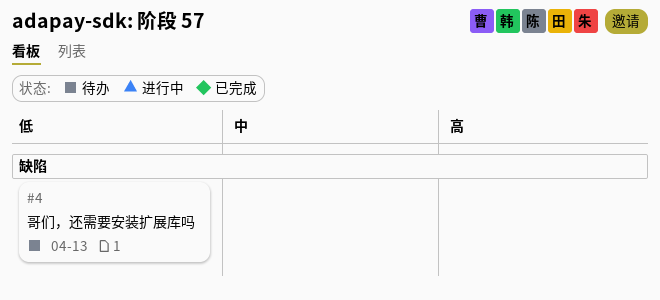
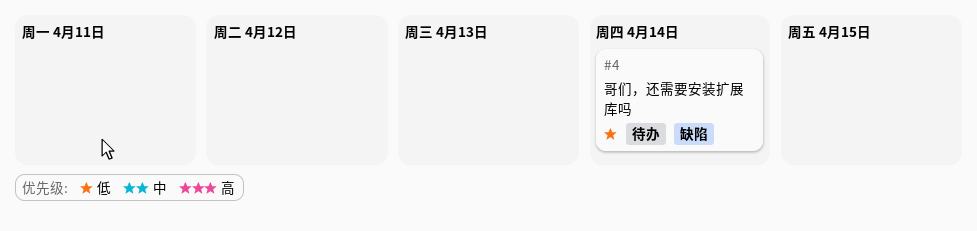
#4, due: Apr 13 -> Apr 14

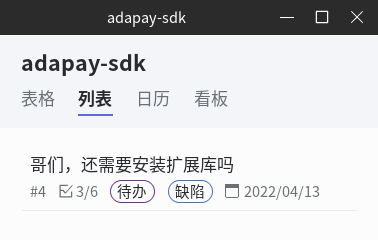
#4, due: Apr 14 -> Apr 13

